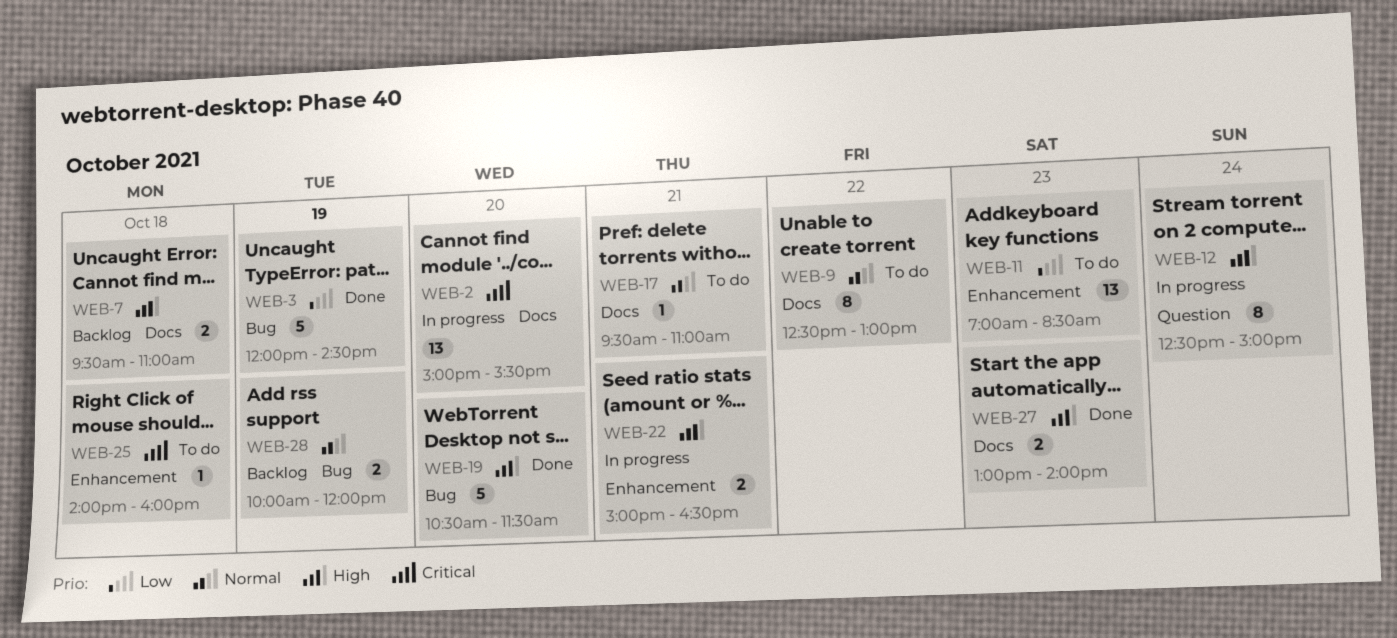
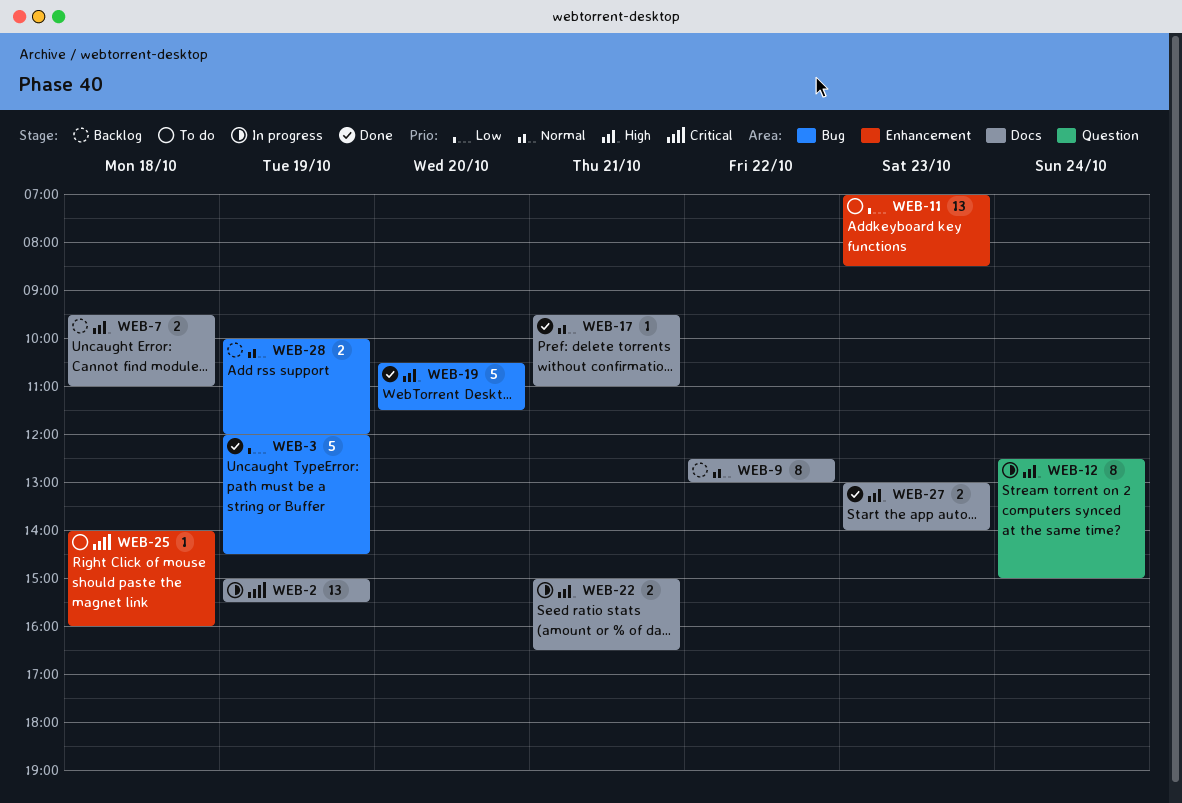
WEB-2, day: Oct 20 -> Oct 19
WEB-9, status: To do -> Backlog
WEB-17, status: To do -> Done
WEB-22, label: Enhancement -> Docs

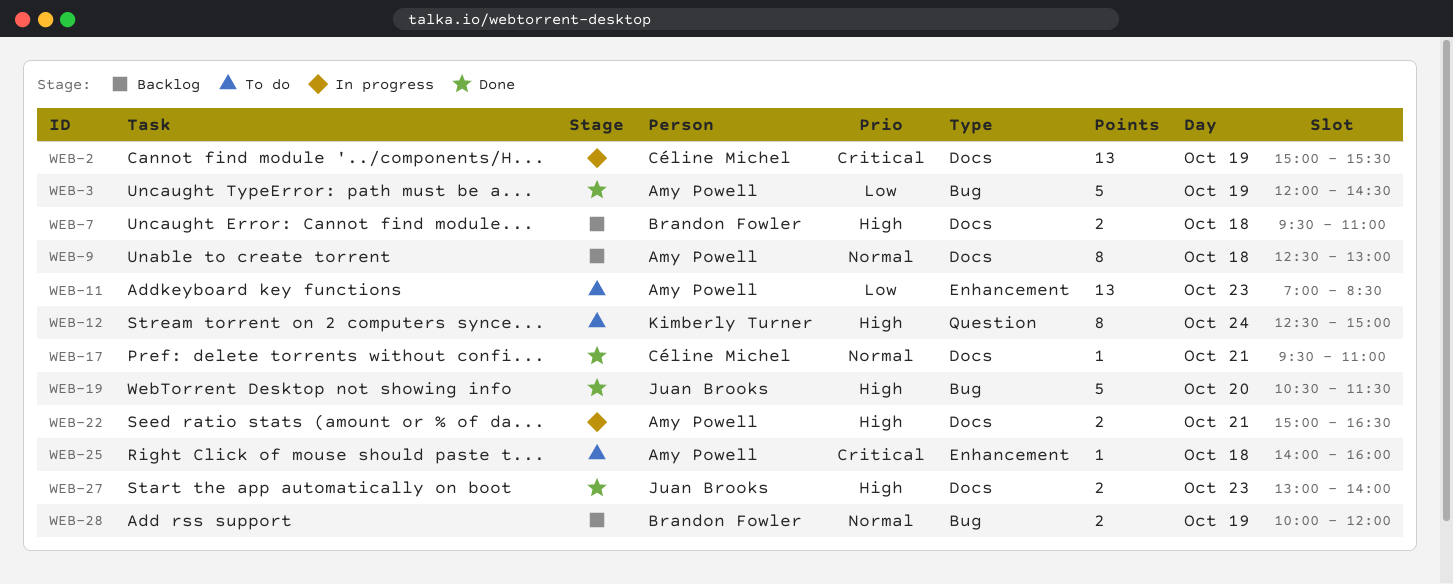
WEB-9, day: Oct 22 -> Oct 18
WEB-12, status: In progress -> To do

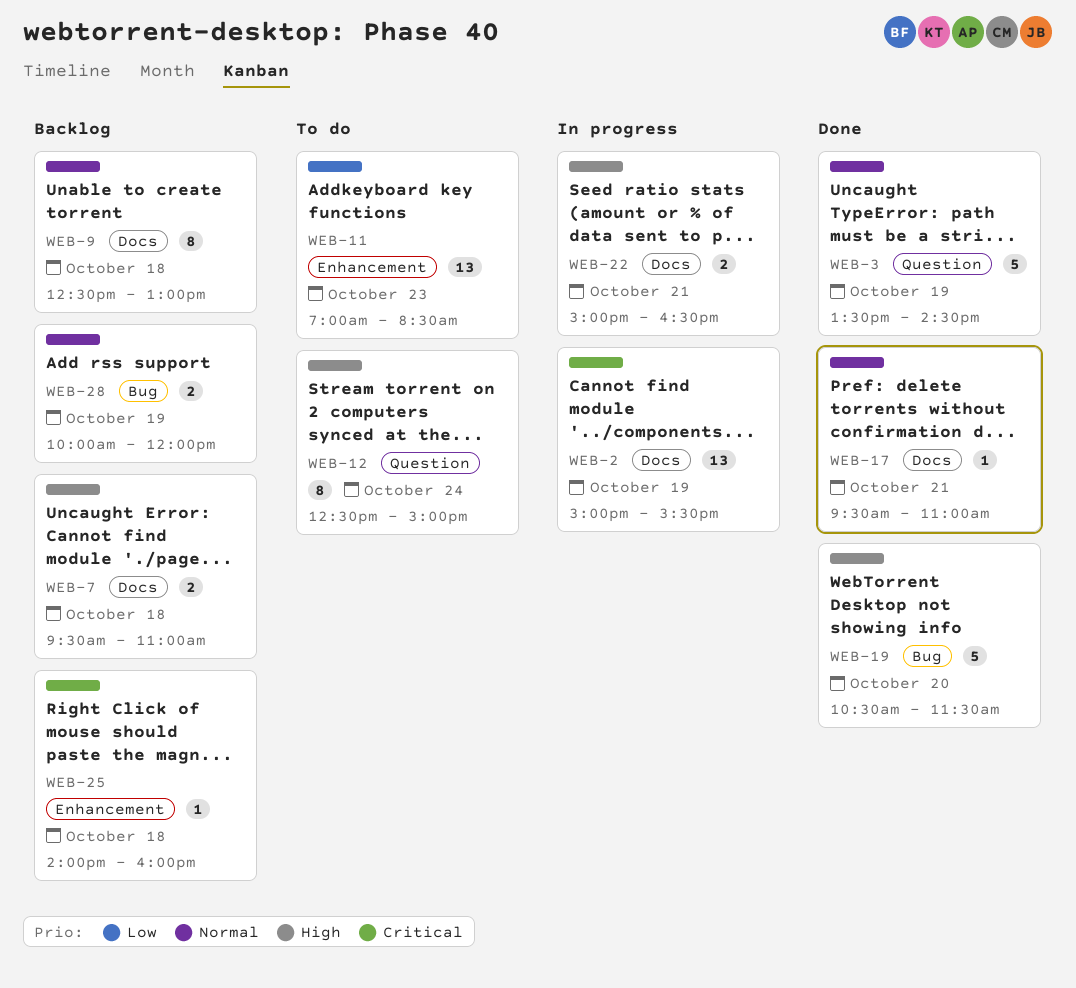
WEB-3, priority: Low -> Normal
WEB-3, label: Bug -> Question
WEB-3, begins: 12:00 -> 13:30
WEB-25, status: To do -> Backlog
WEB-27: present -> none

